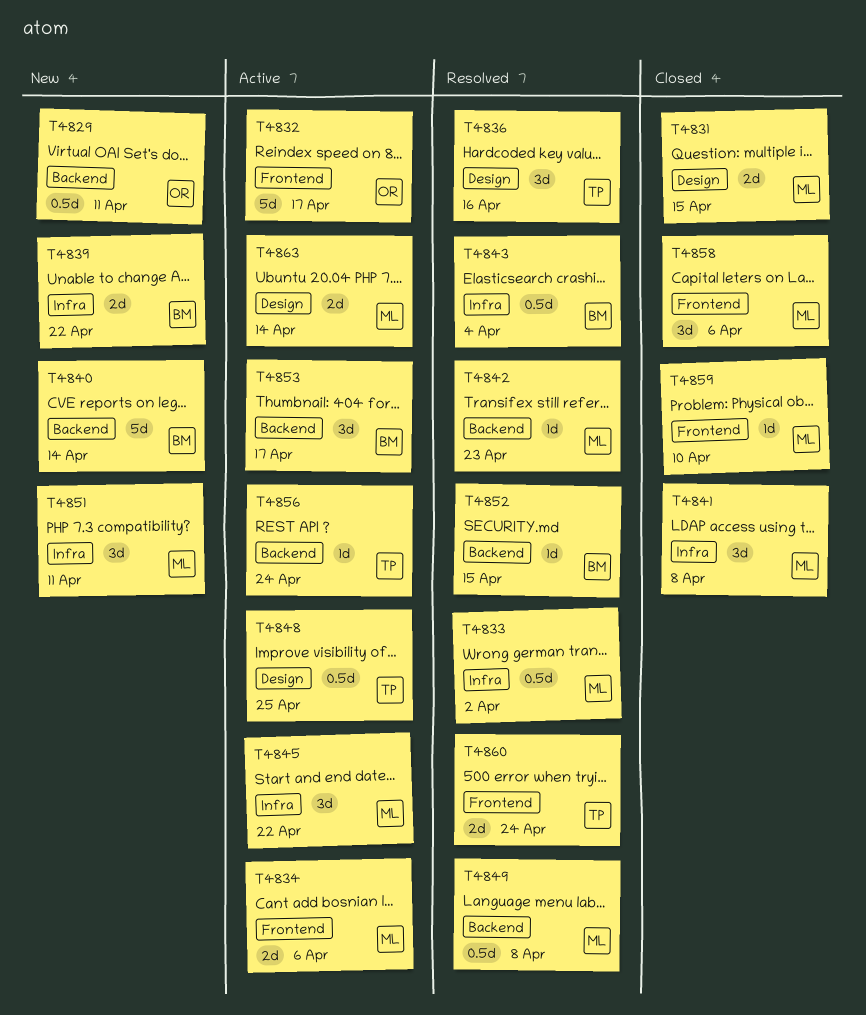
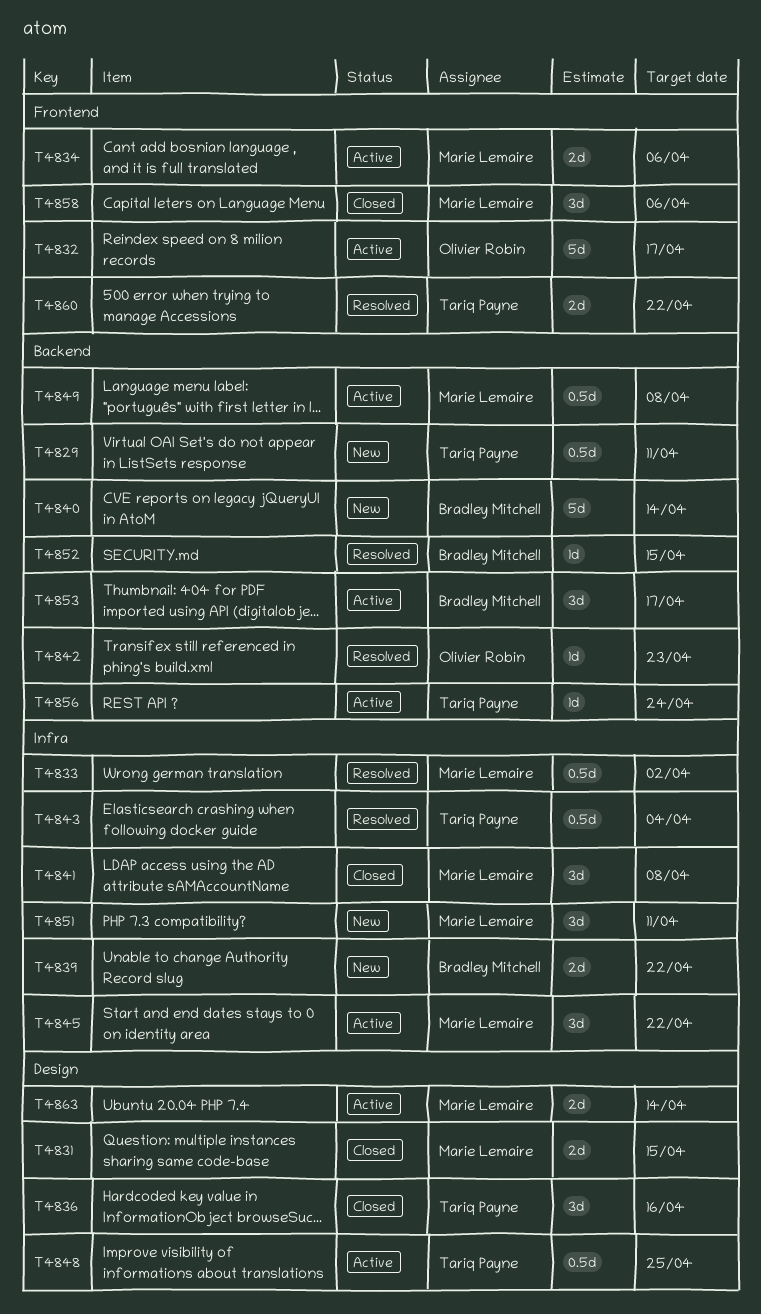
T4829, owner: Olivier Robin -> Tariq Payne
T4836, status: Resolved -> Closed
T4842, owner: Marie Lemaire -> Olivier Robin
T4843, owner: Bradley Mitchell -> Tariq Payne
T4849, status: Resolved -> Active
T4859: present -> none
T4860, due: Apr 24 -> Apr 22

